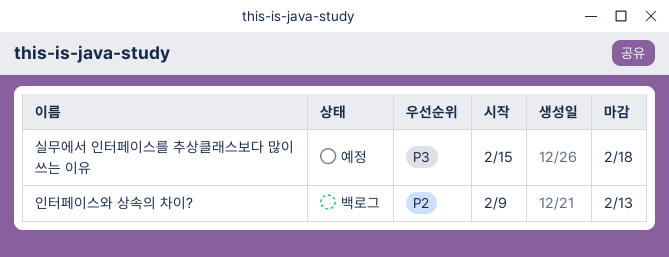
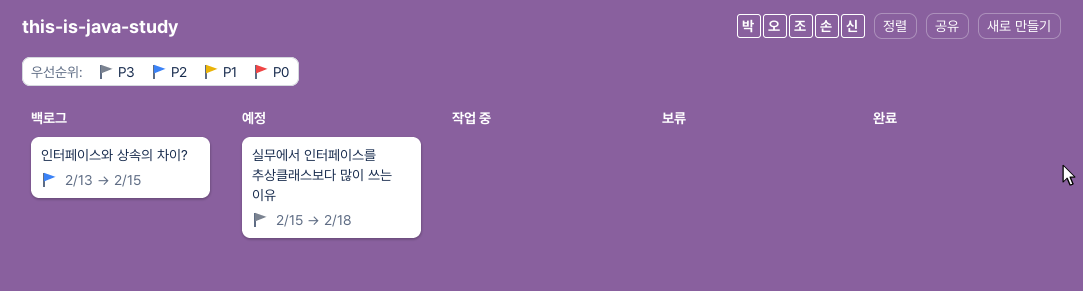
인터페이스와 상속의 차이?, start: Feb 9 -> Feb 13
인터페이스와 상속의 차이?, due: Feb 13 -> Feb 15

